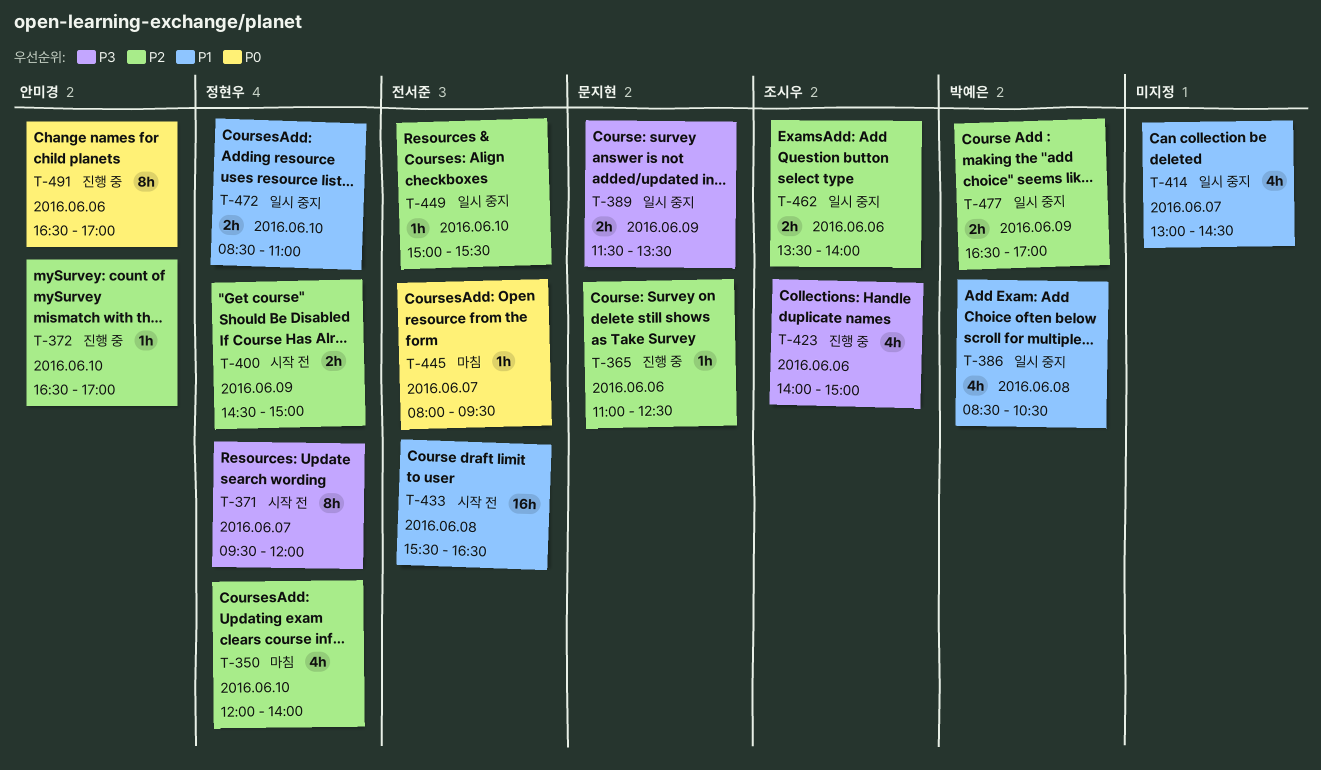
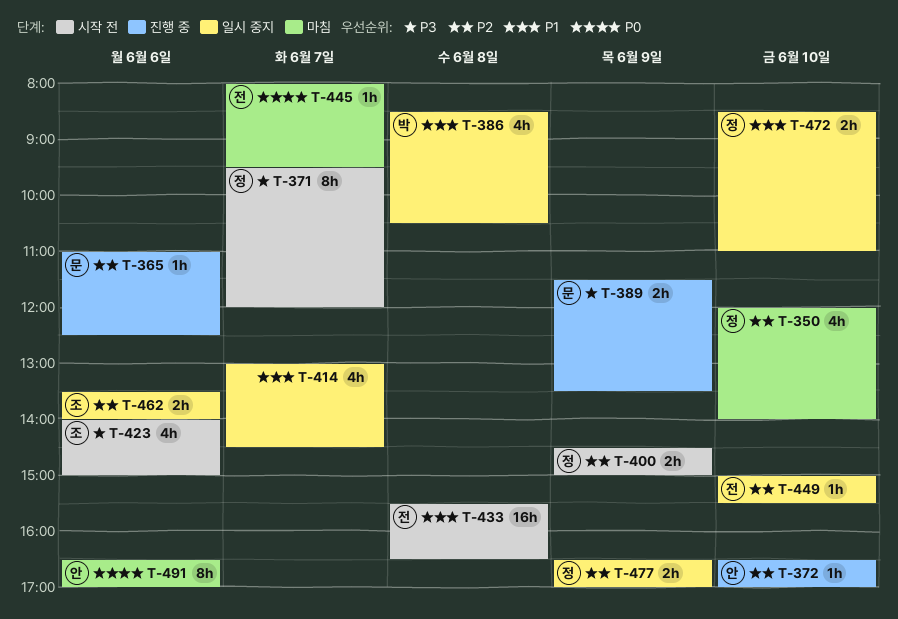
T-389, status: 일시 중지 -> 진행 중
T-423, status: 진행 중 -> 시작 전
T-477, owner: 박예은 -> 정현우
T-491, status: 진행 중 -> 마침

